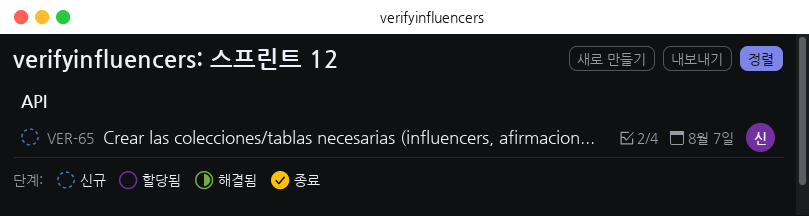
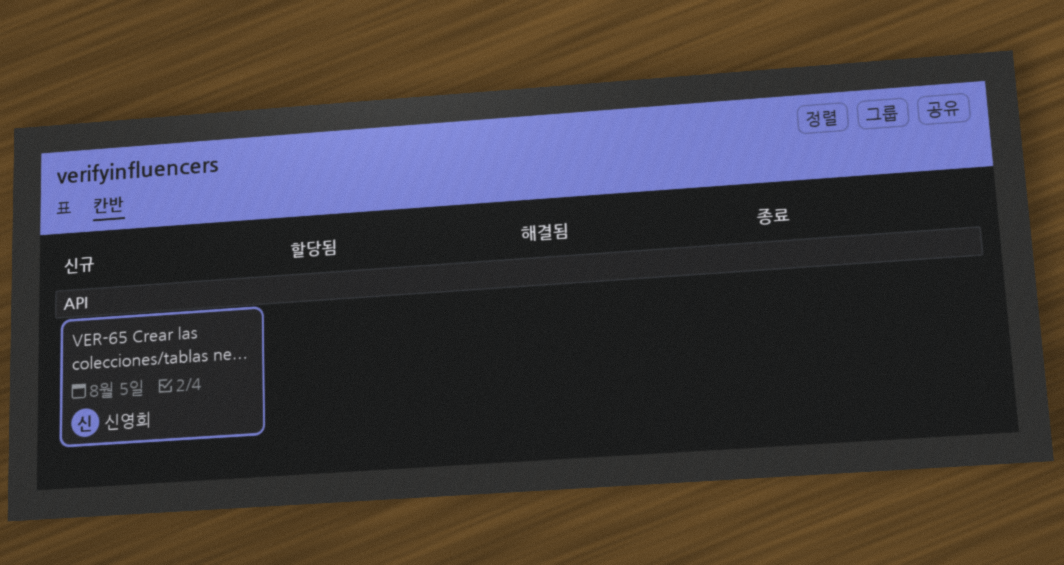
VER-65, due: Aug 7 -> Aug 5

